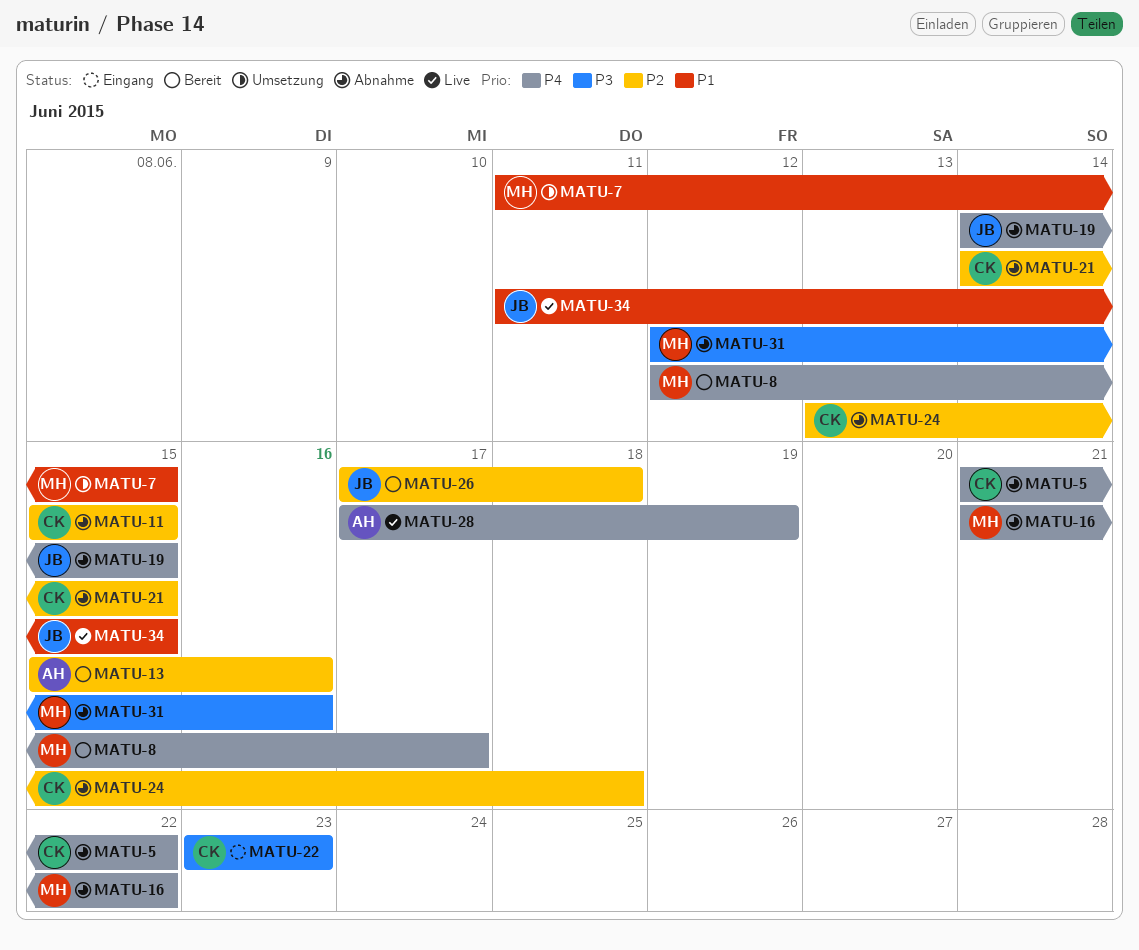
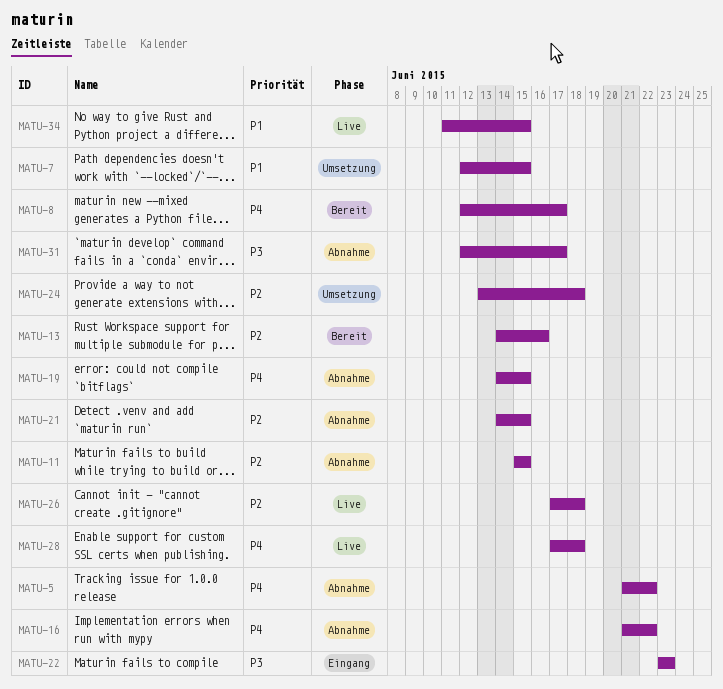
MATU-7, start: Jun 11 -> Jun 12
MATU-13, start: Jun 15 -> Jun 14
MATU-24, status: Abnahme -> Umsetzung
MATU-26, status: Bereit -> Live
MATU-28, due: Jun 19 -> Jun 18
MATU-31, due: Jun 16 -> Jun 17

